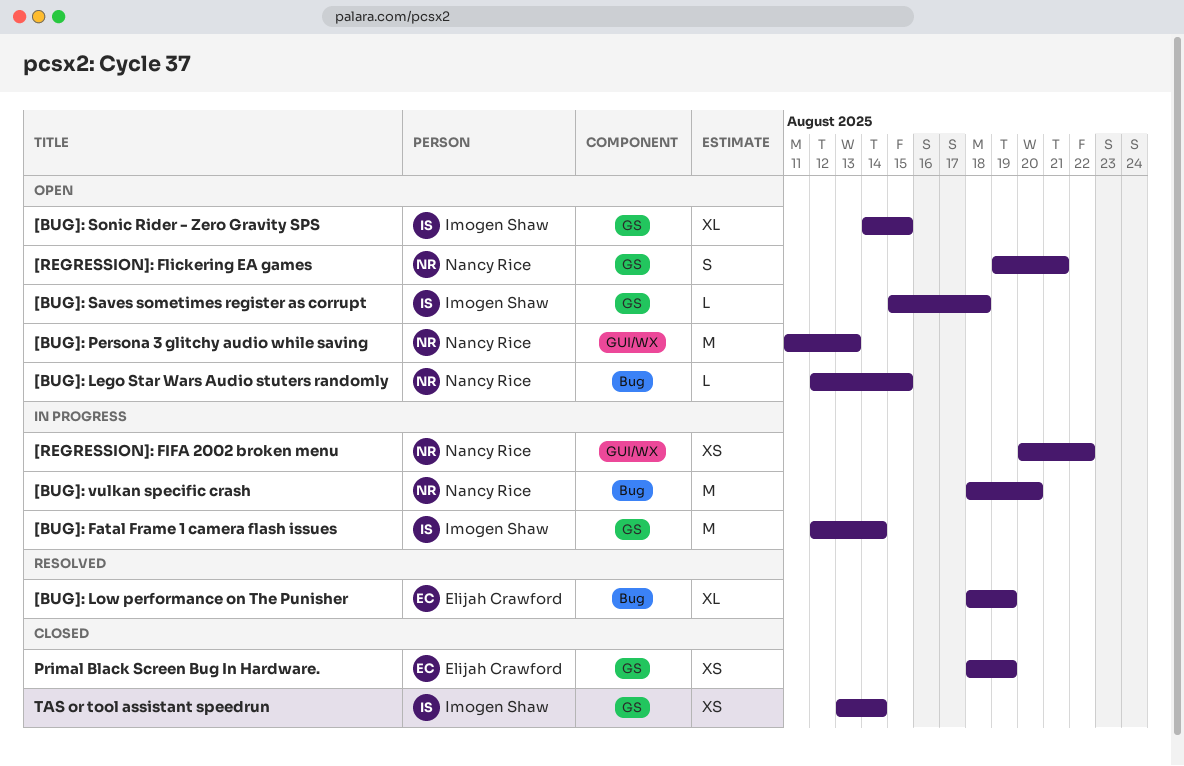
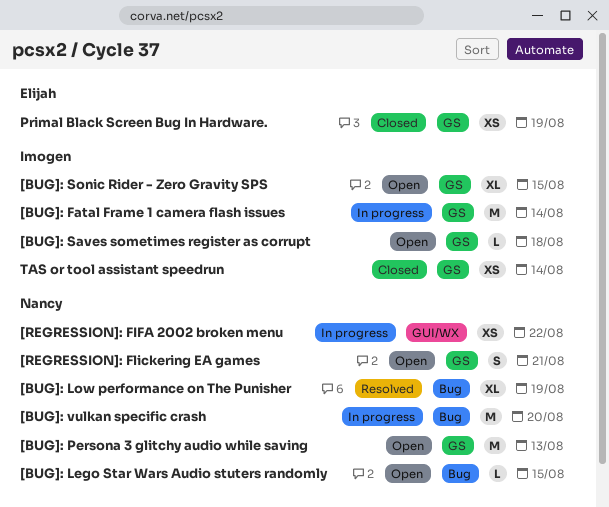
[BUG]: Low performance on The Punisher, owner: Elijah Crawford -> Nancy Rice
[BUG]: Persona 3 glitchy audio while saving, label: GUI/WX -> GS

